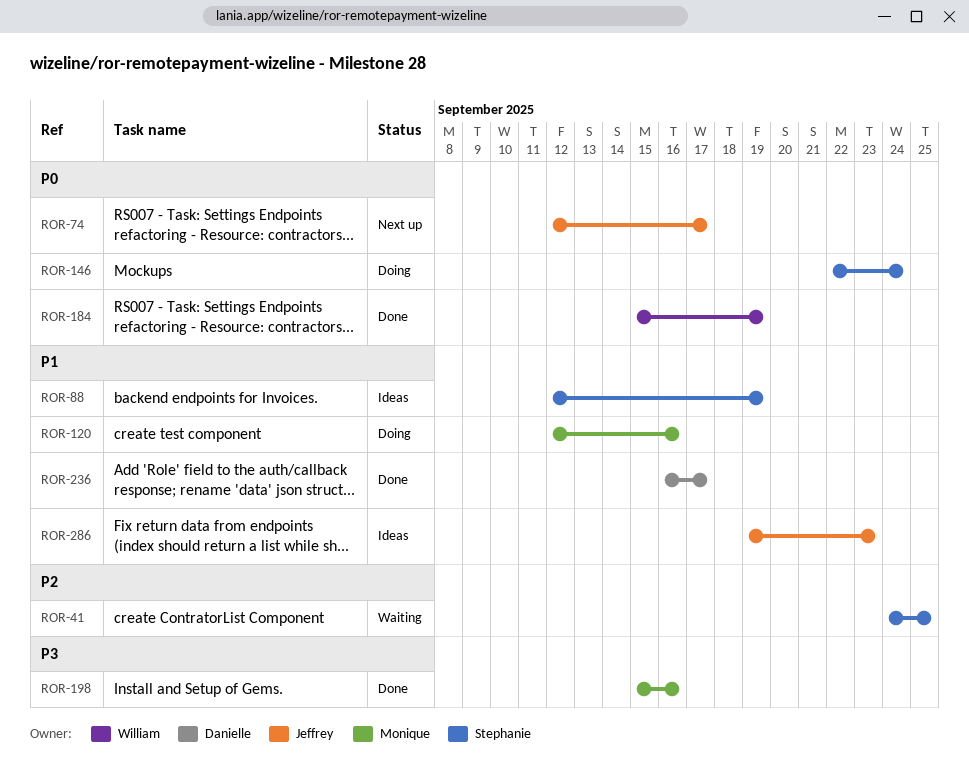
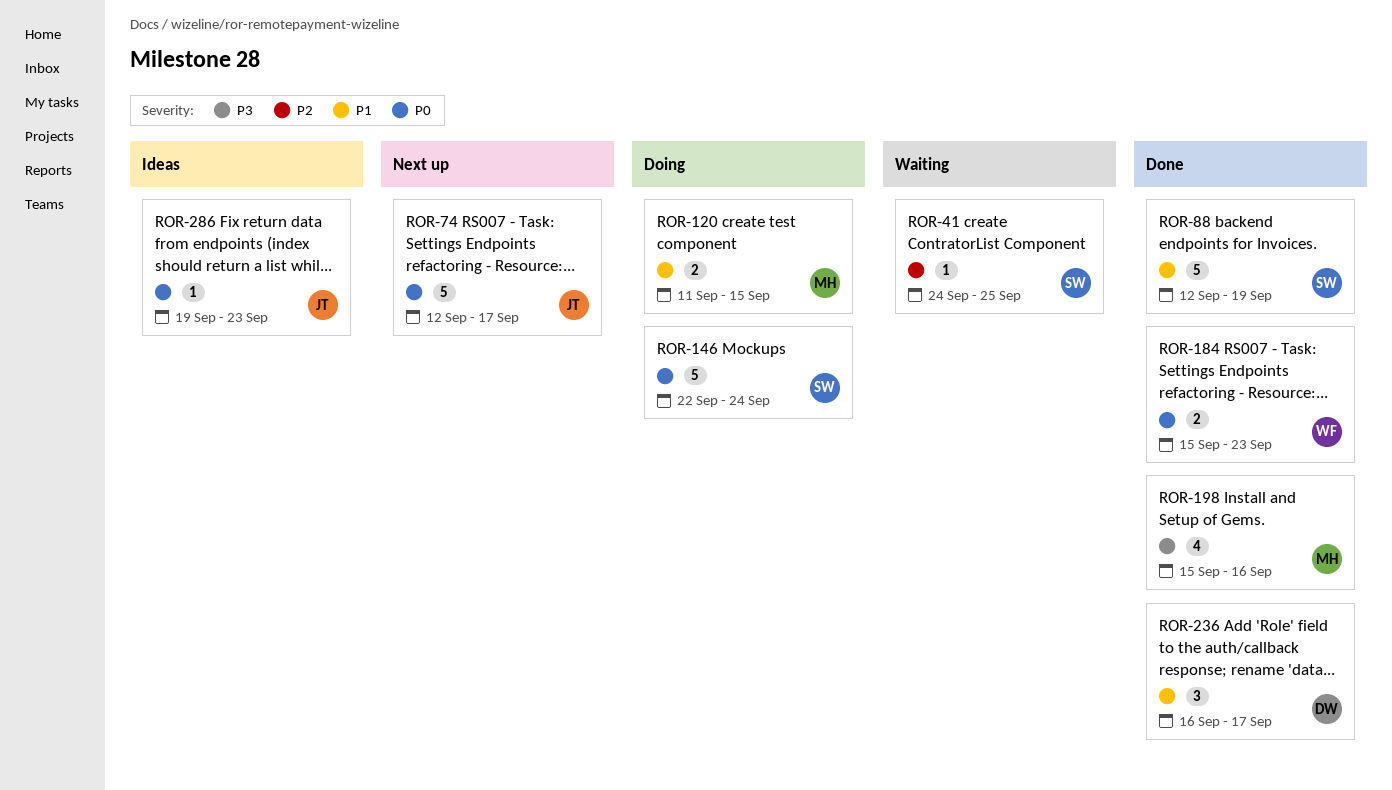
ROR-88, status: Ideas -> Done
ROR-120, start: Sep 12 -> Sep 11
ROR-120, due: Sep 16 -> Sep 15
ROR-184, due: Sep 19 -> Sep 23
ROR-286, priority: P1 -> P0

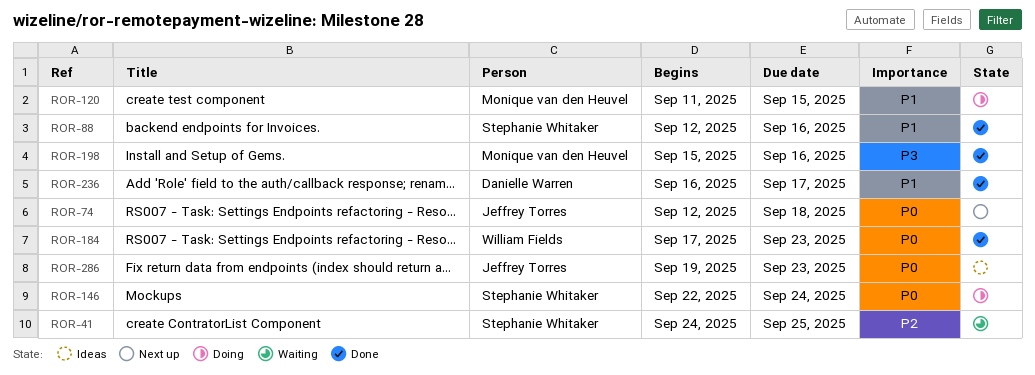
ROR-74, due: Sep 17 -> Sep 18
ROR-88, due: Sep 19 -> Sep 16
ROR-184, start: Sep 15 -> Sep 17

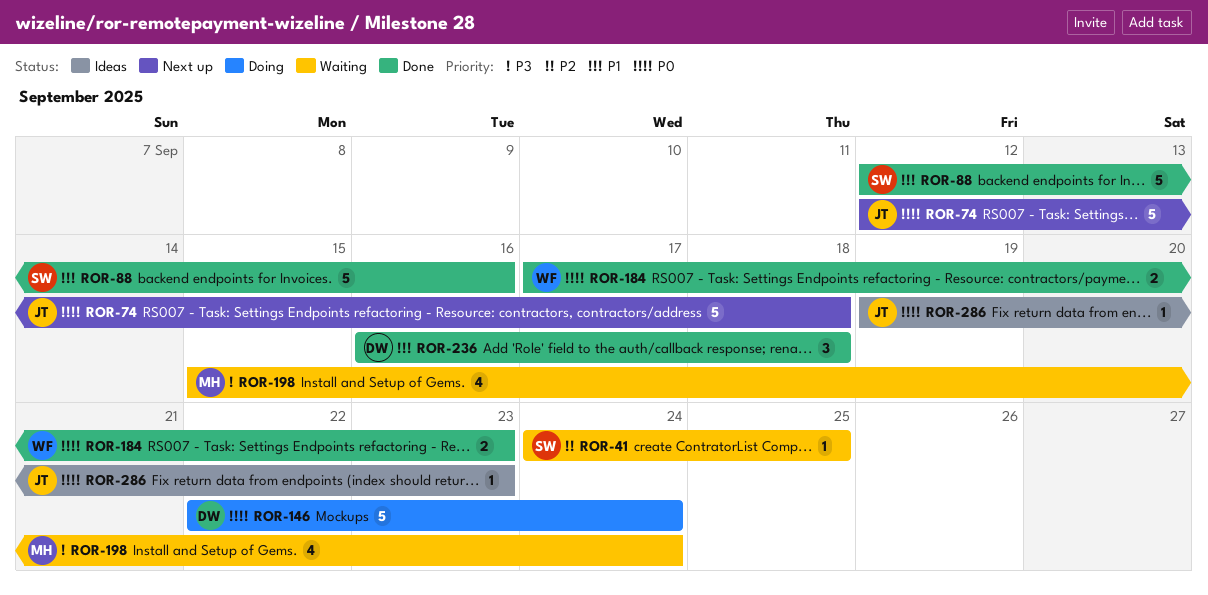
ROR-120: present -> none
ROR-146, owner: Stephanie Whitaker -> Danielle Warren
ROR-198, status: Done -> Waiting
ROR-198, due: Sep 16 -> Sep 24
ROR-236, due: Sep 17 -> Sep 18

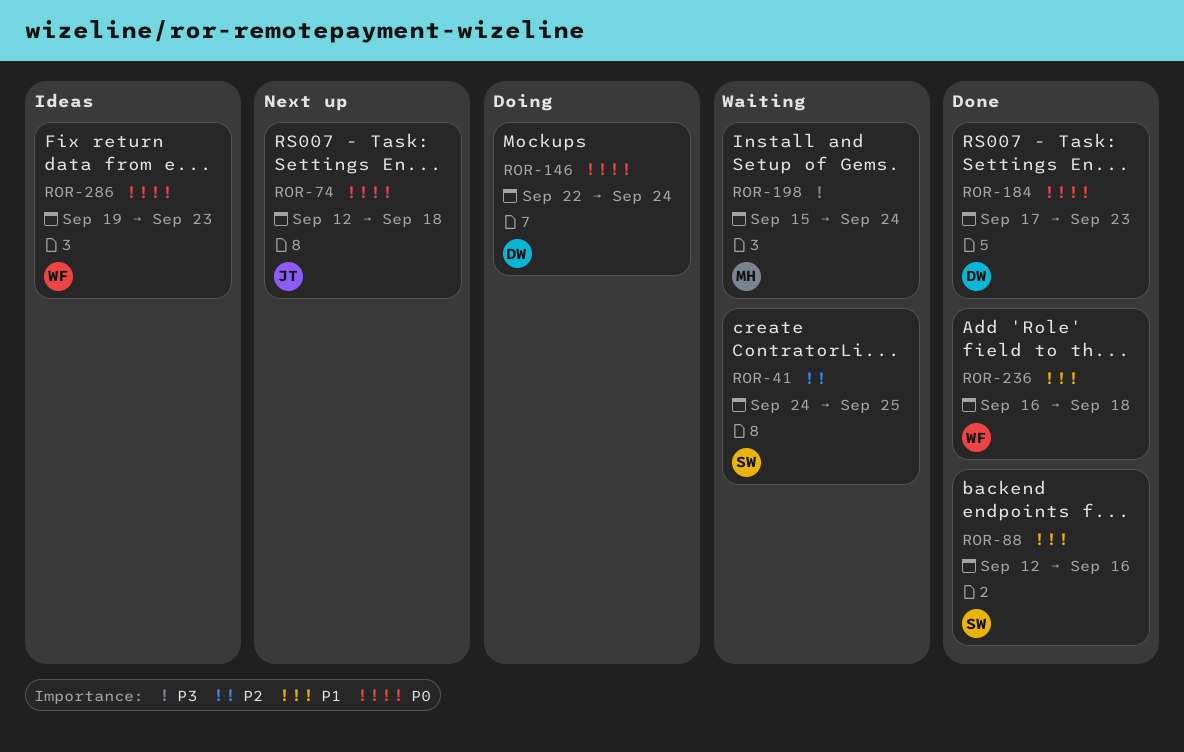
ROR-184, owner: WF -> DW
ROR-236, owner: DW -> WF
ROR-286, owner: JT -> WF

